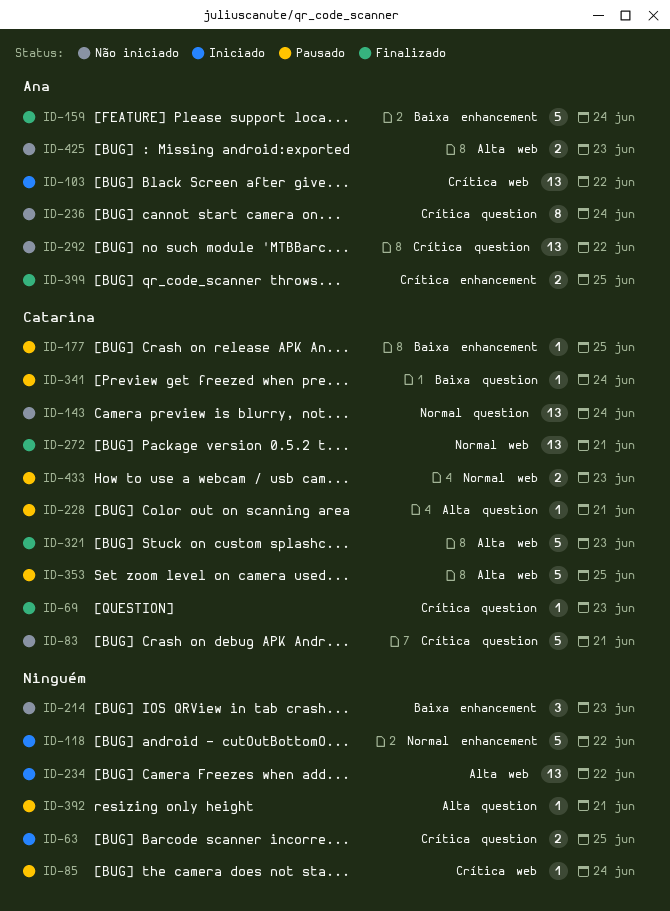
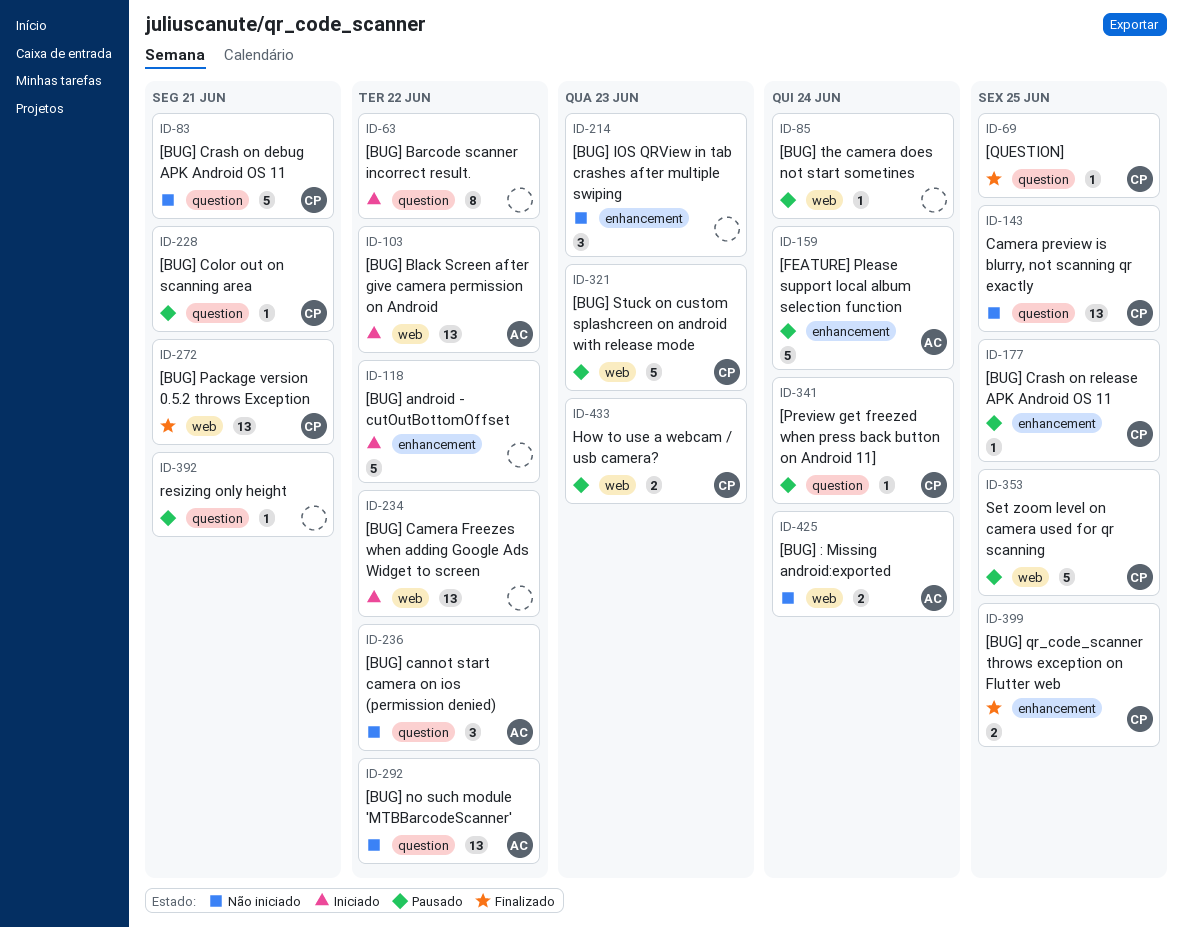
ID-63, estimate: 2 -> 8
ID-63, due: Jun 25 -> Jun 22
ID-69, due: Jun 23 -> Jun 25
ID-143, due: Jun 24 -> Jun 25
ID-159, status: Finalizado -> Pausado
ID-236, estimate: 8 -> 3
ID-236, due: Jun 24 -> Jun 22
ID-321, status: Finalizado -> Pausado
ID-399, owner: Ana -> Catarina
ID-425, due: Jun 23 -> Jun 24

